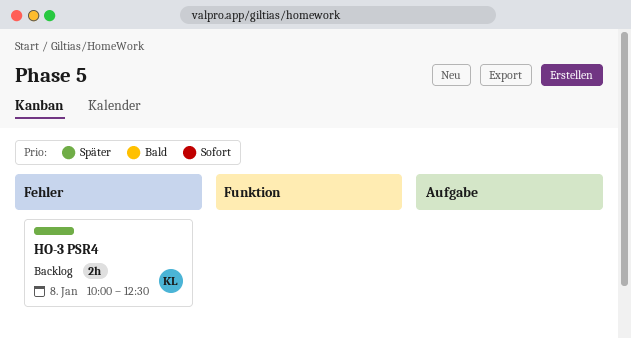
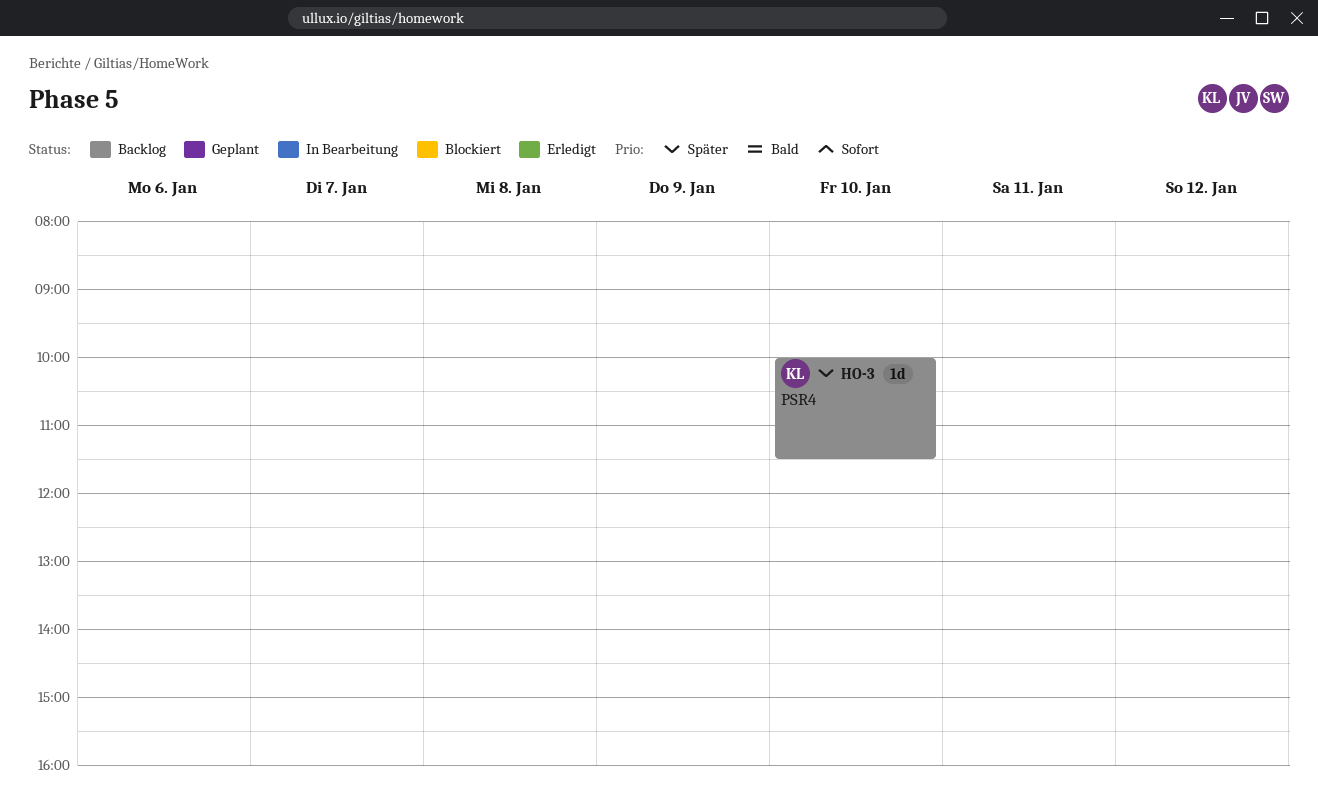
HO-3, estimate: 2h -> 1d
HO-3, day: Jan 8 -> Jan 10
HO-3, ends: 12:30 -> 11:30

